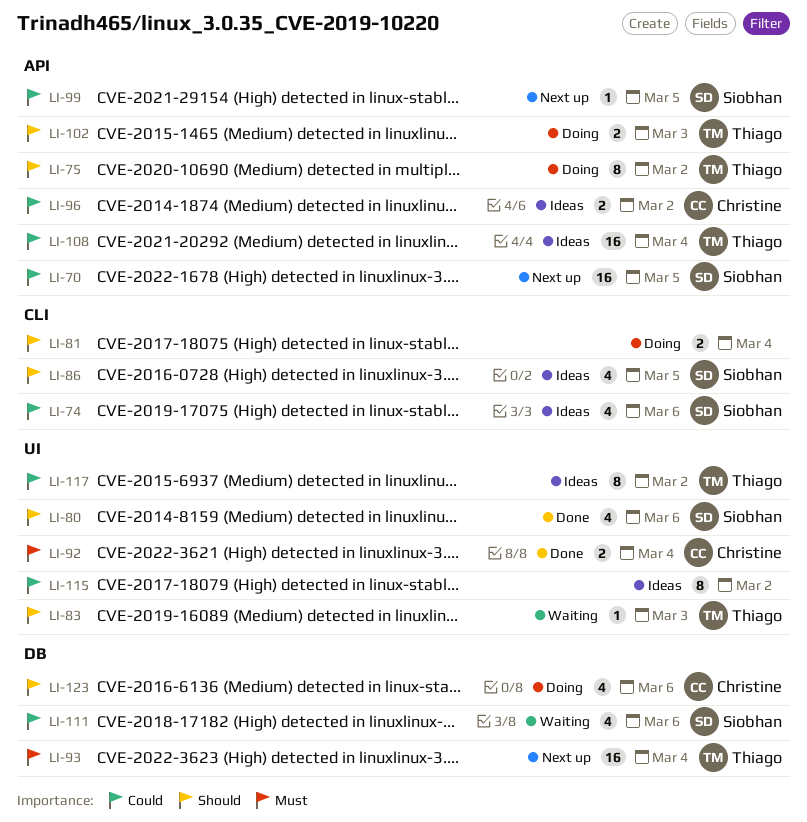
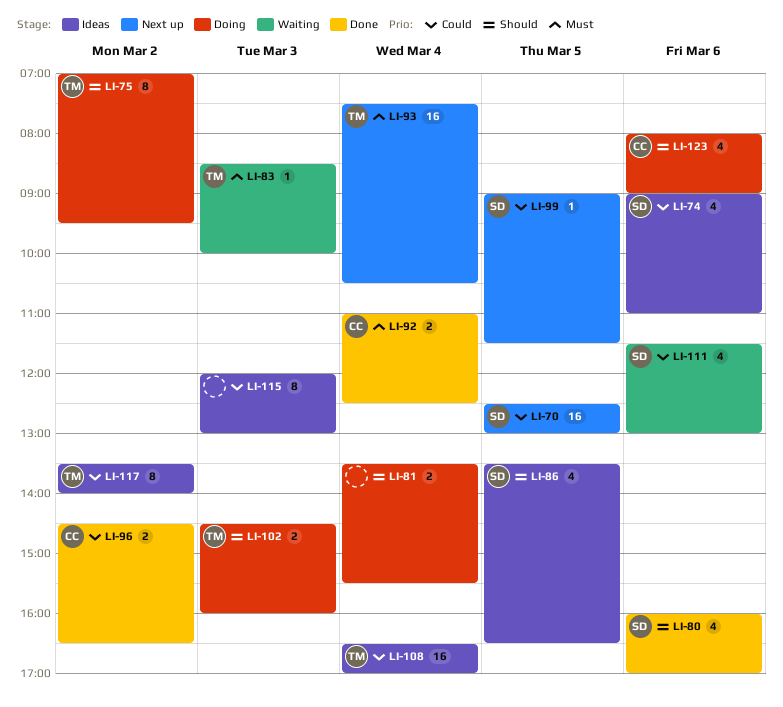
LI-83, priority: Should -> Must
LI-96, status: Ideas -> Done
LI-115, day: Mar 2 -> Mar 3

